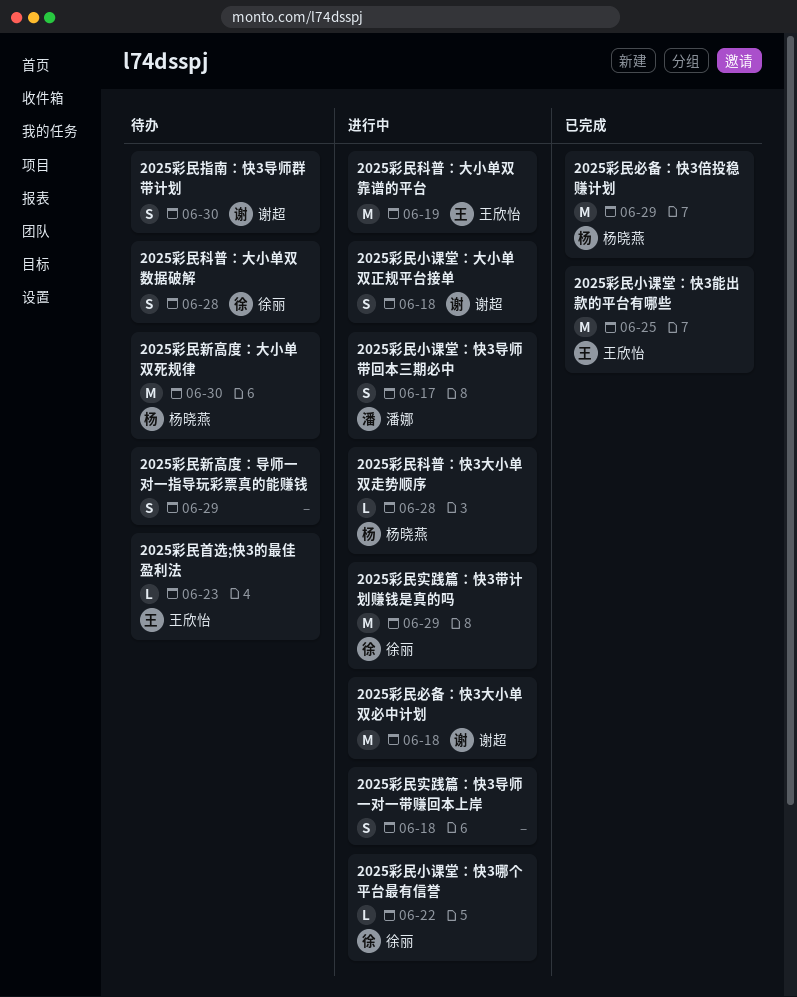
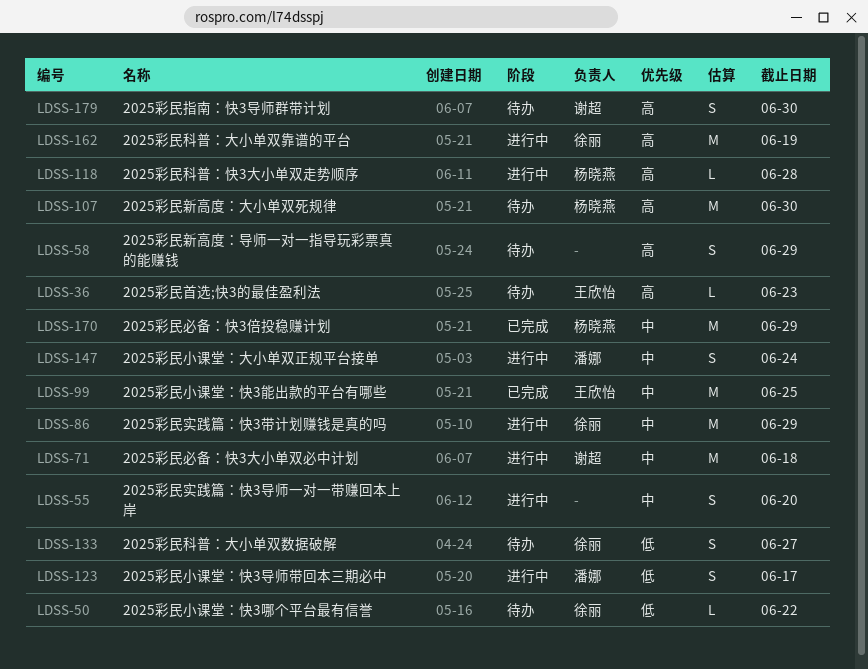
2025彩民实践篇：快3导师一对一带赚回本上岸, due: Jun 18 -> Jun 20
2025彩民小课堂：大小单双正规平台接单, owner: 谢超 -> 潘娜
2025彩民小课堂：大小单双正规平台接单, due: Jun 18 -> Jun 24
2025彩民小课堂：快3哪个平台最有信誉, status: 进行中 -> 待办
2025彩民科普：大小单双数据破解, due: Jun 28 -> Jun 27
2025彩民科普：大小单双靠谱的平台, owner: 王欣怡 -> 徐丽

